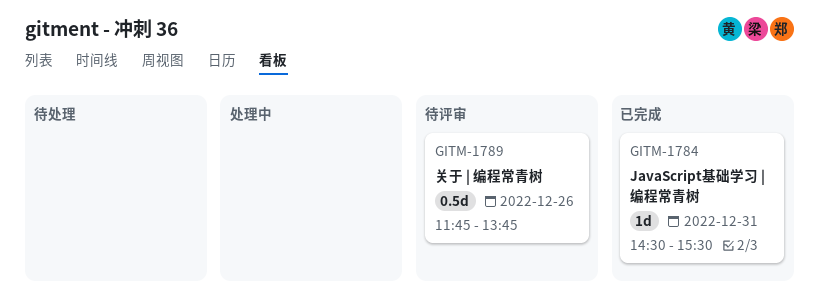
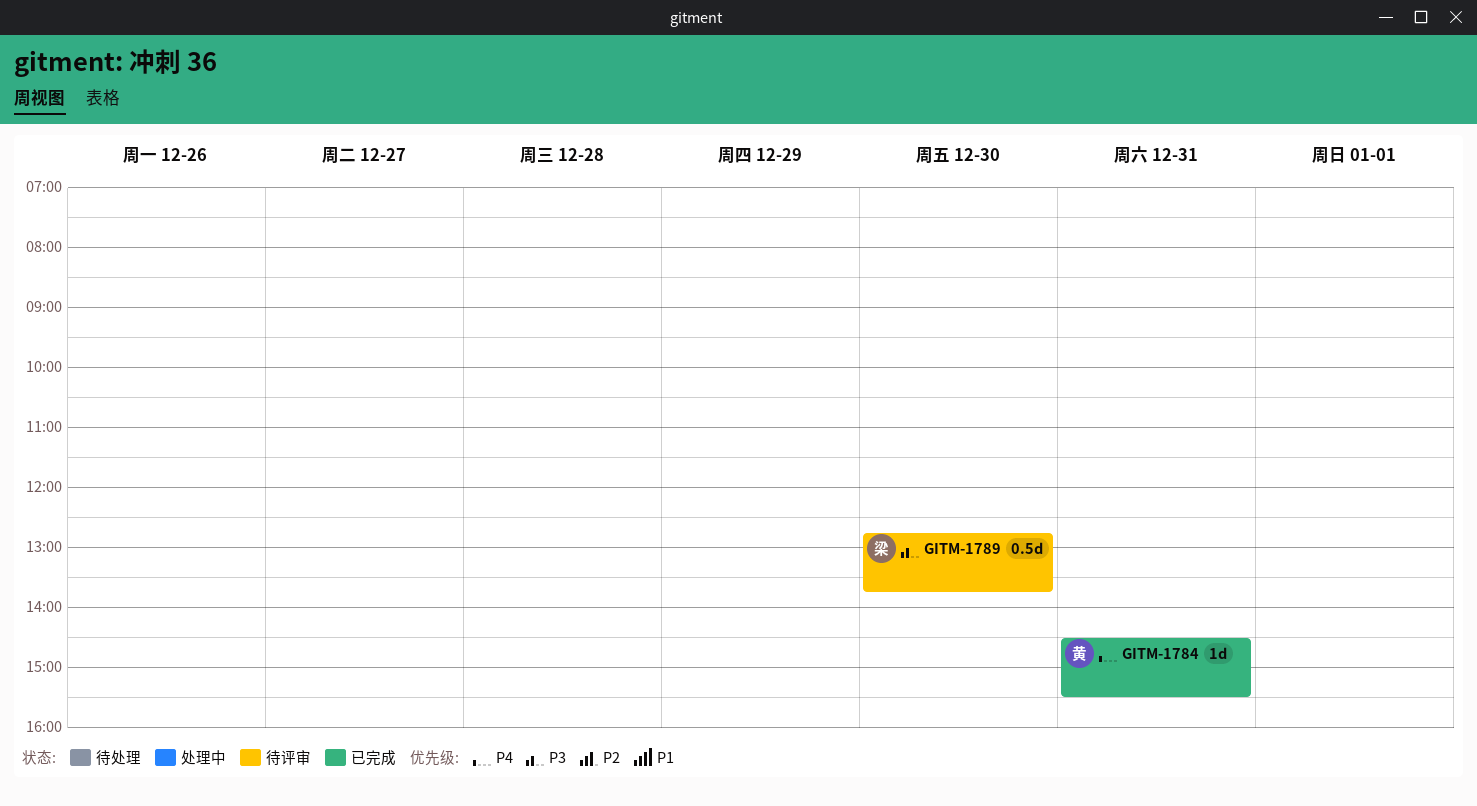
GITM-1789, day: Dec 26 -> Dec 30
GITM-1789, begins: 11:45 -> 12:45

